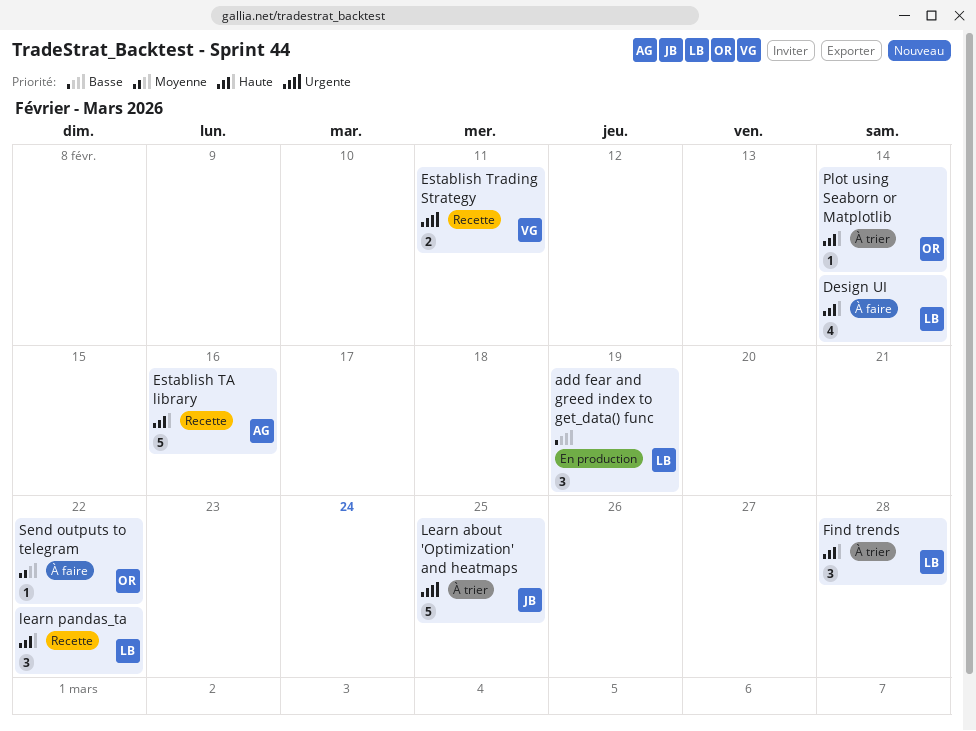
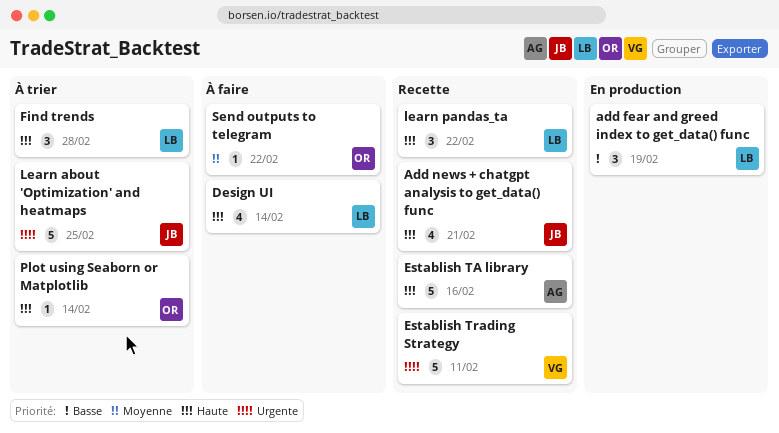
Add news + chatgpt analysis to get_data() func: none -> present
Establish Trading Strategy, estimate: 2 -> 5

